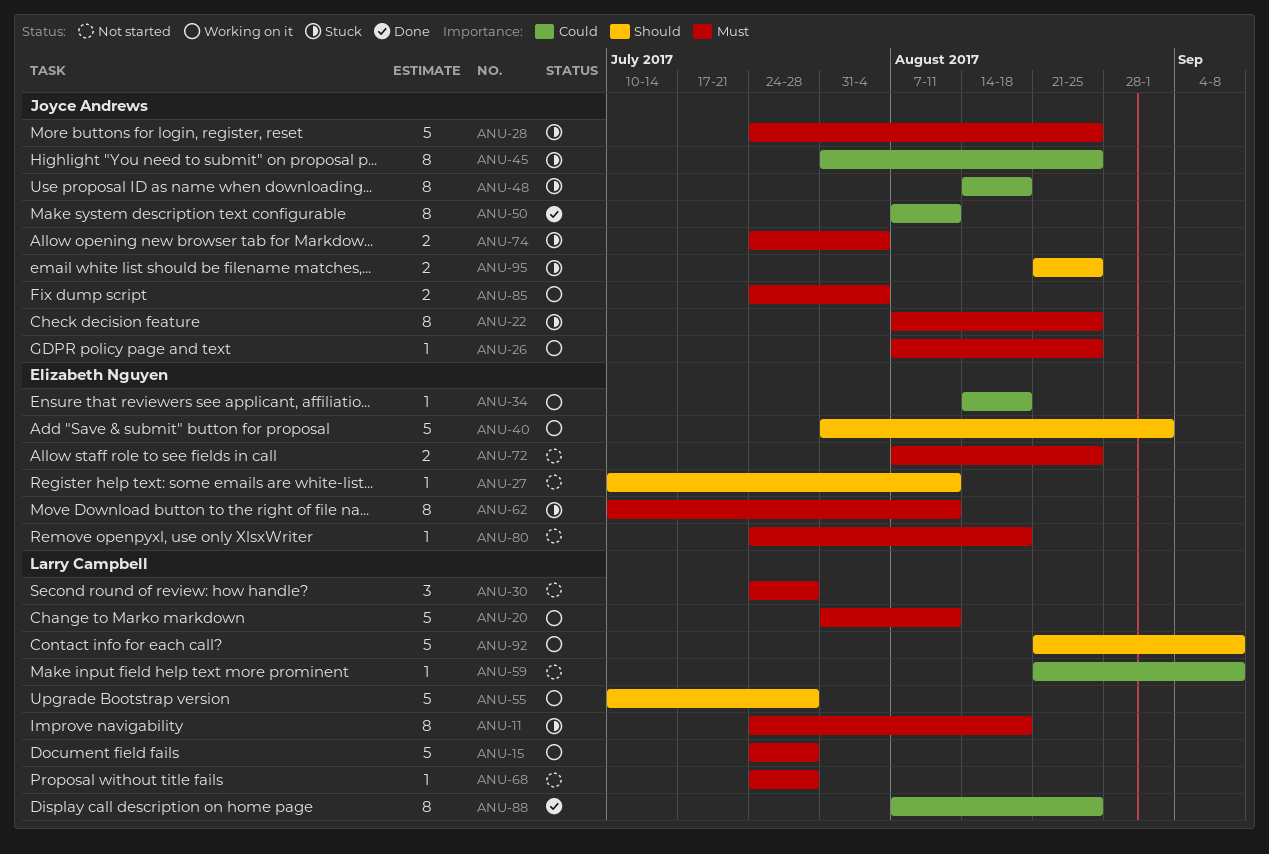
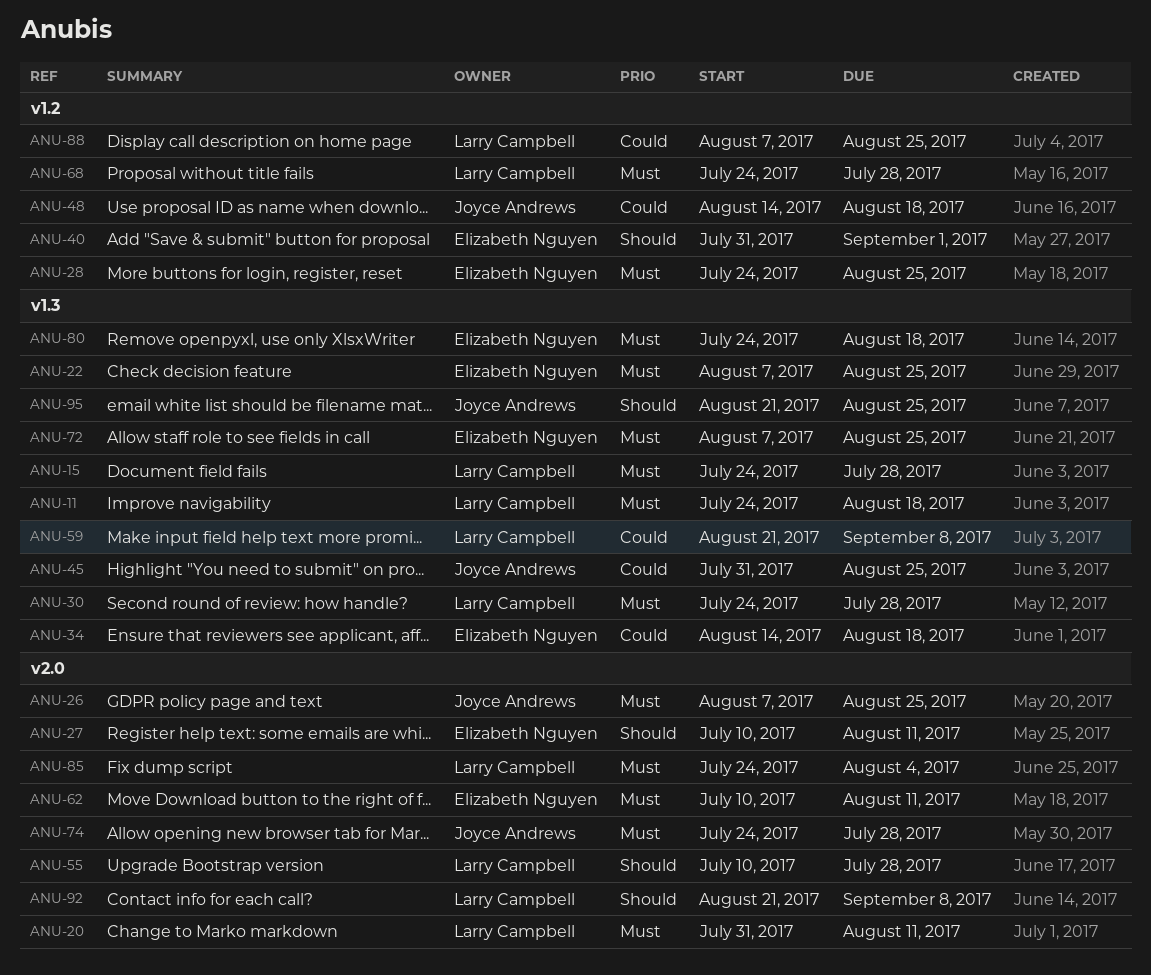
ANU-22, owner: Joyce Andrews -> Elizabeth Nguyen
ANU-28, owner: Joyce Andrews -> Elizabeth Nguyen
ANU-50: present -> none
ANU-74, due: Aug 4 -> Jul 28
ANU-85, owner: Joyce Andrews -> Larry Campbell

